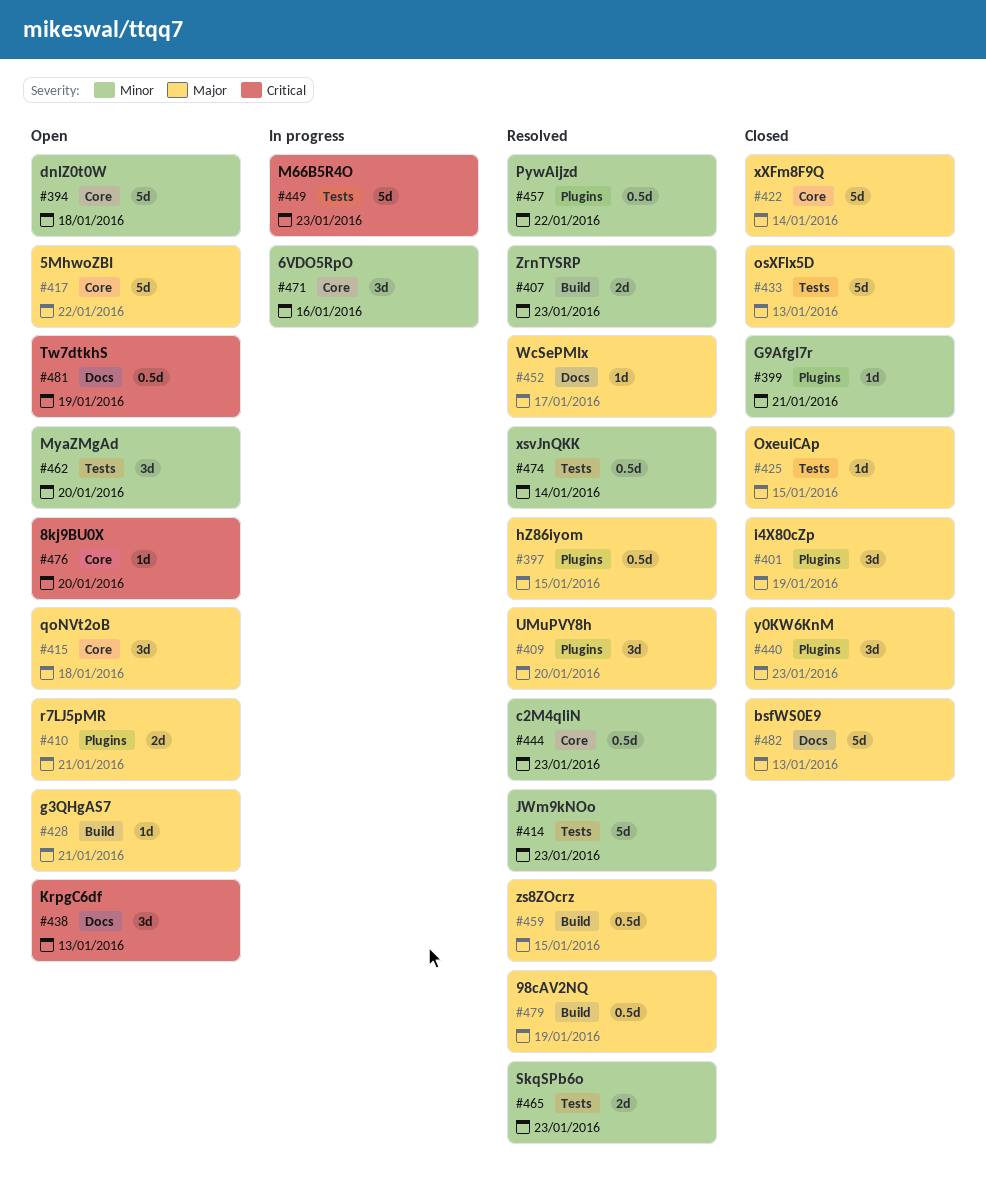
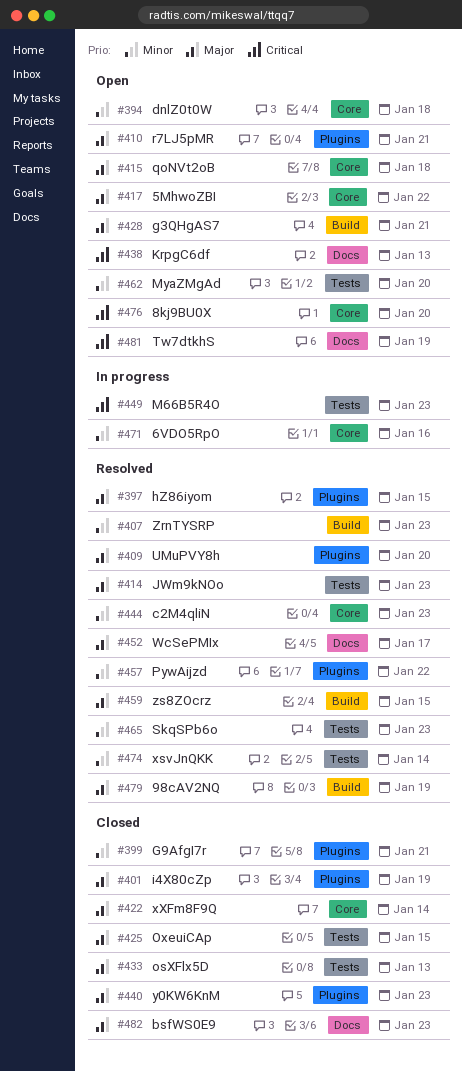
#414, priority: Minor -> Major
#482, due: Jan 13 -> Jan 23

